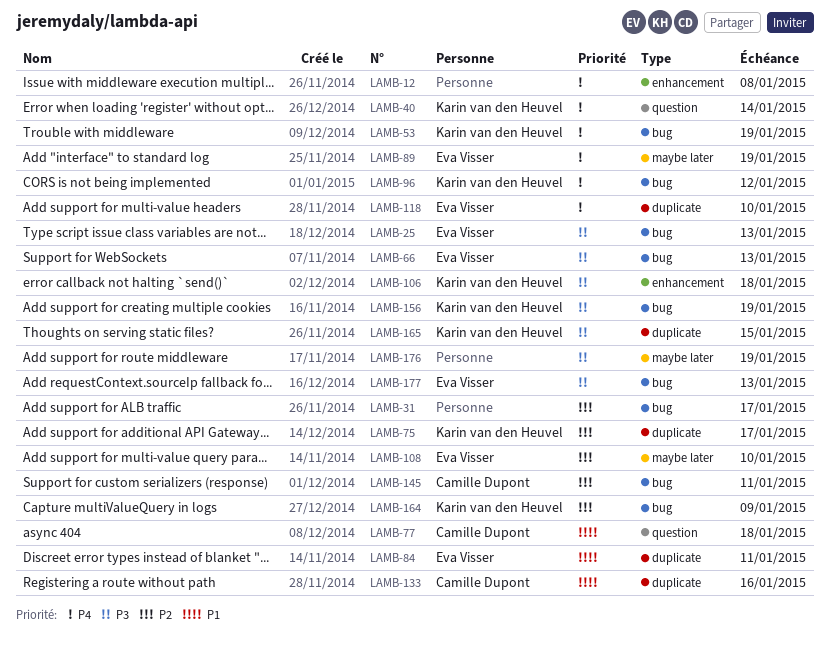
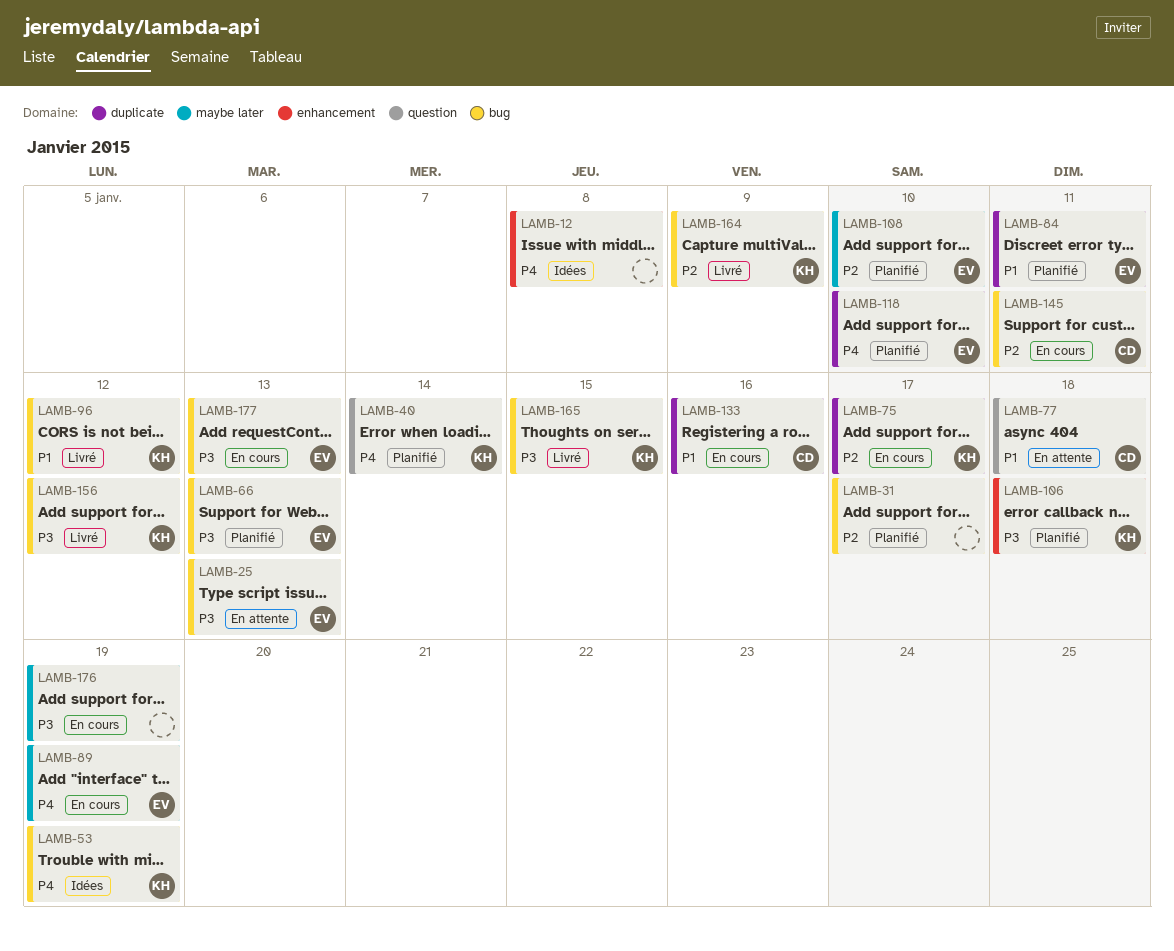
LAMB-96, priority: P4 -> P1
LAMB-156, due: Jan 19 -> Jan 12
LAMB-165, label: duplicate -> bug

